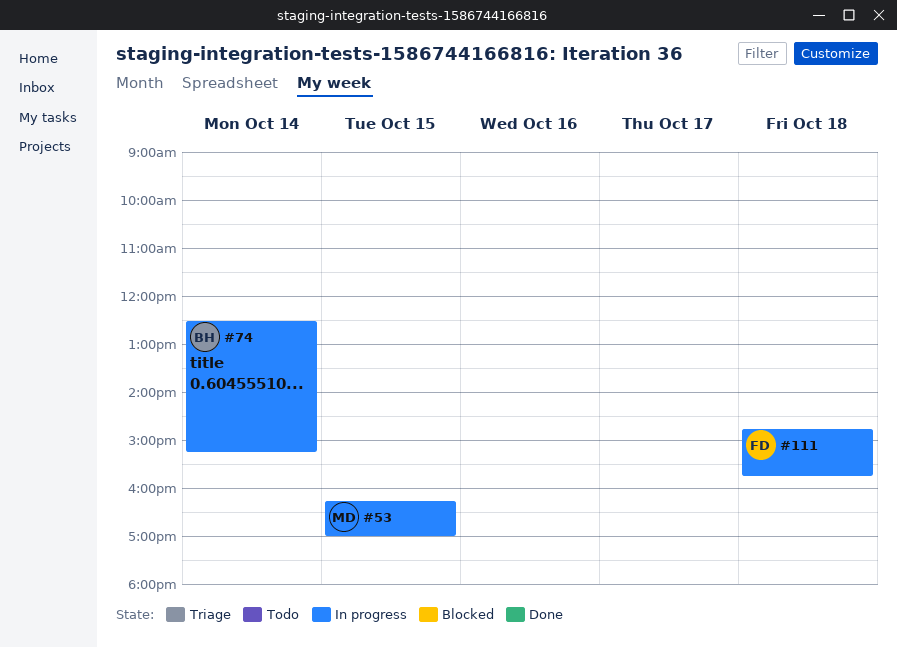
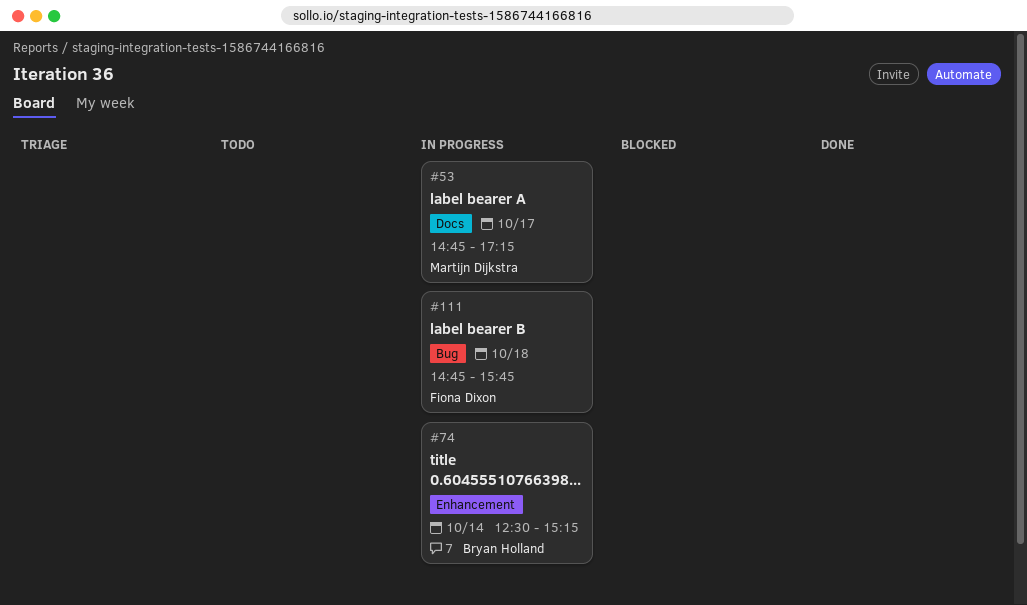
#53, day: Oct 15 -> Oct 17
#53, begins: 16:15 -> 14:45
#53, ends: 17:00 -> 17:15

